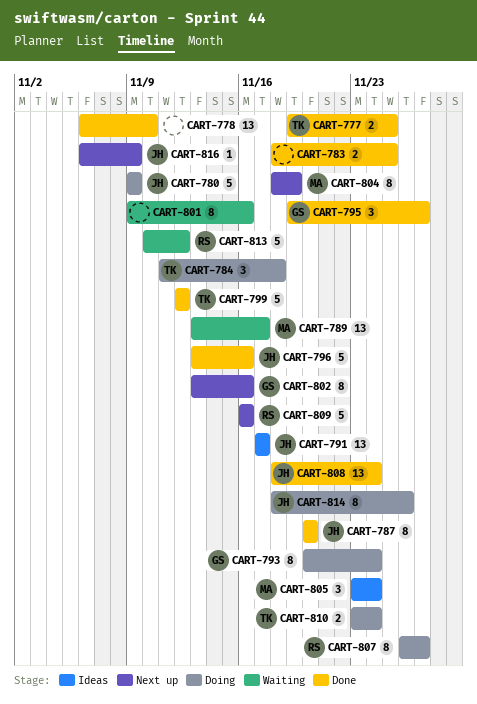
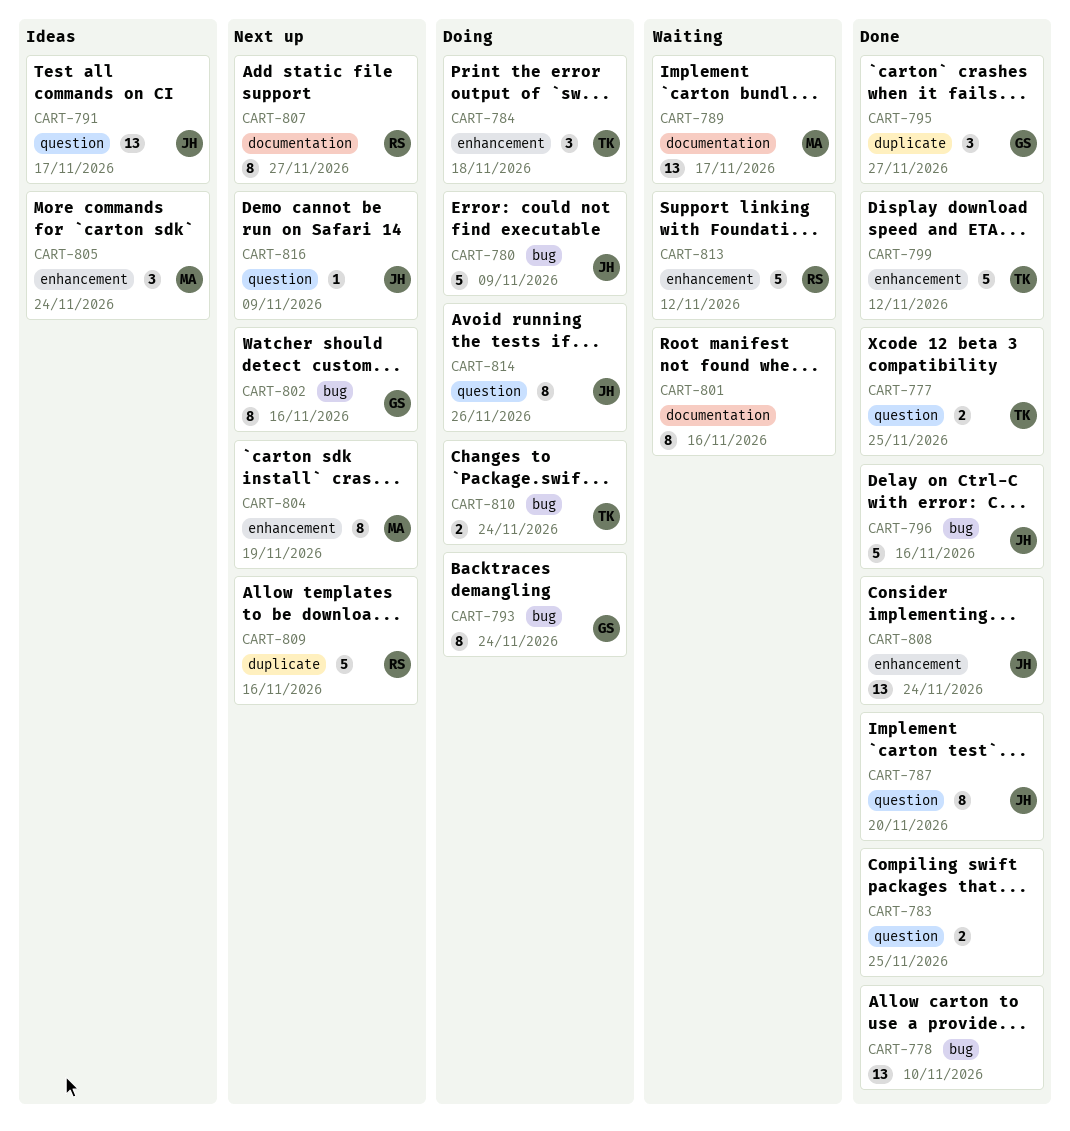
CART-807, status: Doing -> Next up

